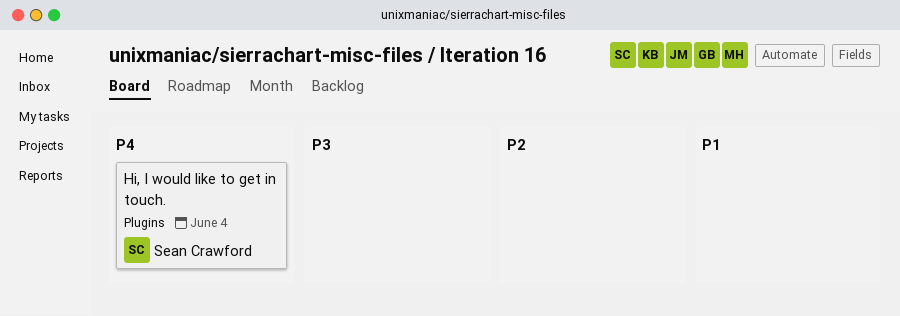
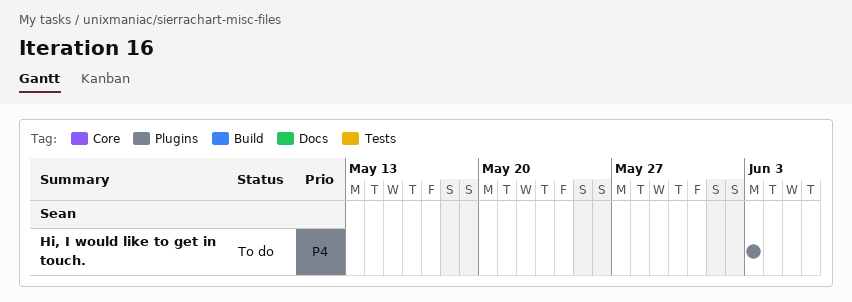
Hi, I would like to get in touch., due: Jun 4 -> Jun 3

